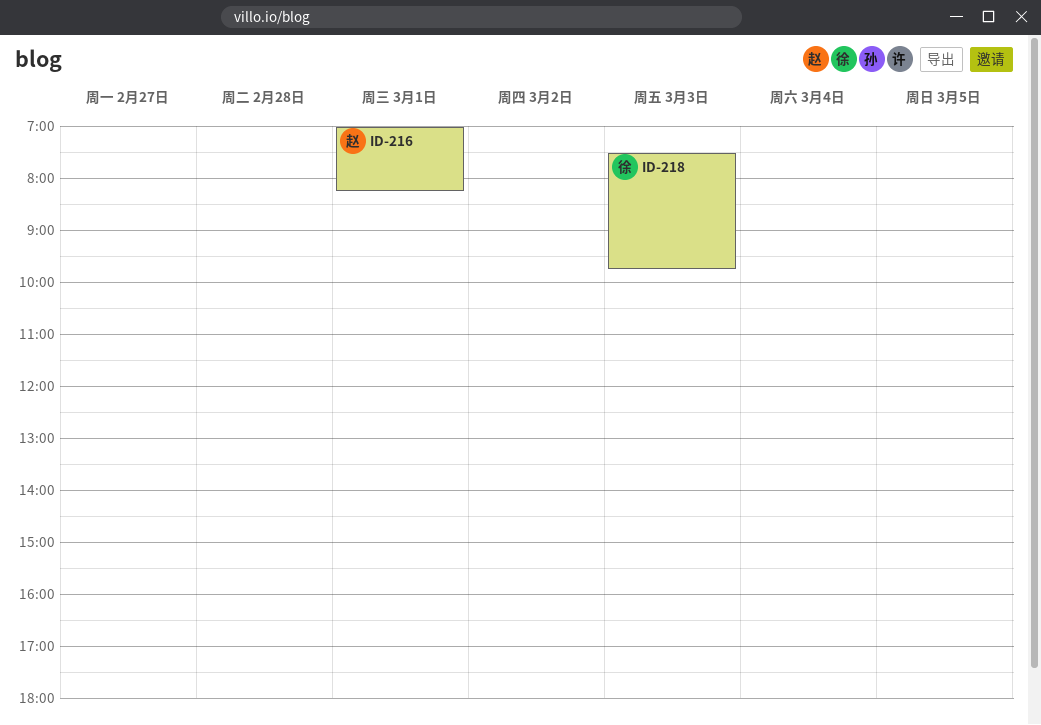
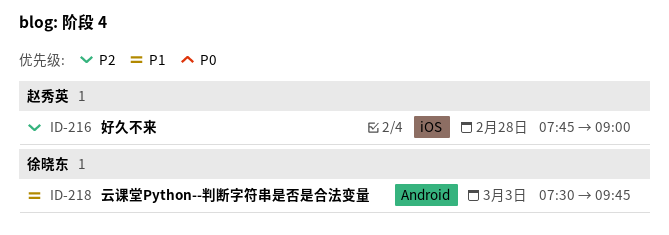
ID-216, day: Mar 1 -> Feb 28
ID-216, begins: 07:00 -> 07:45
ID-216, ends: 08:15 -> 09:00

